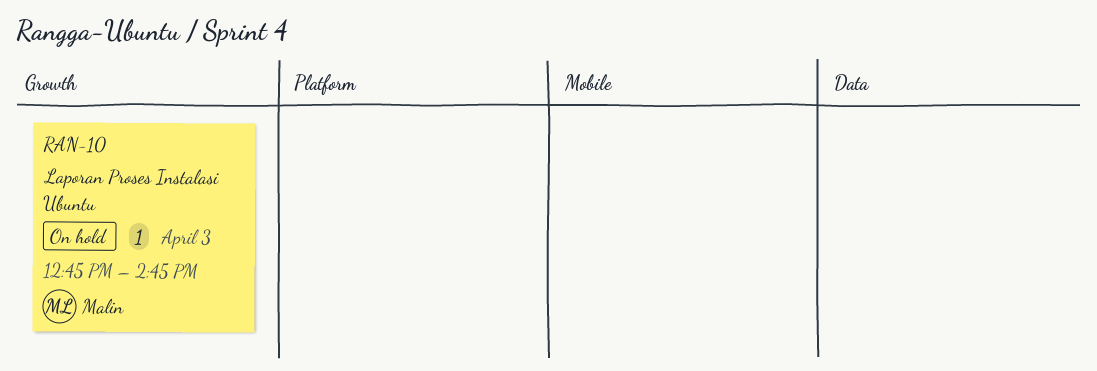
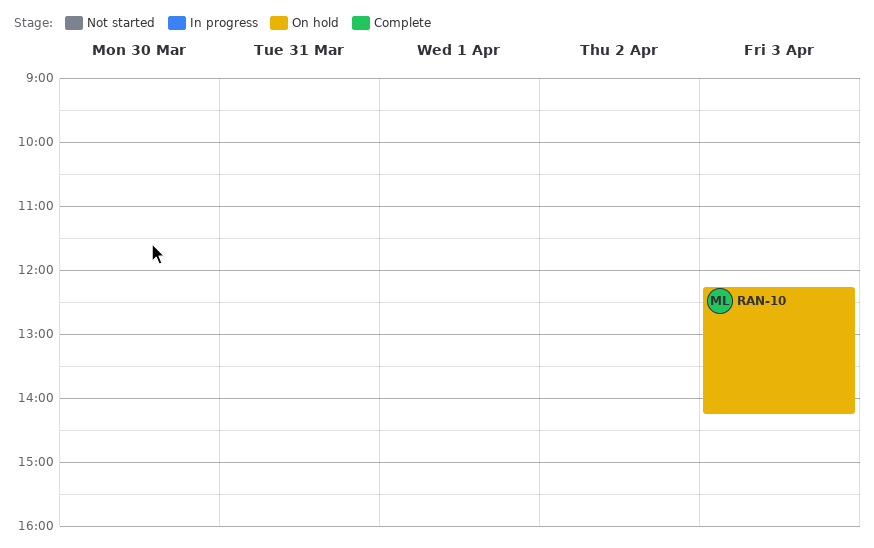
RAN-10, begins: 12:45 -> 12:15
RAN-10, ends: 14:45 -> 14:15

